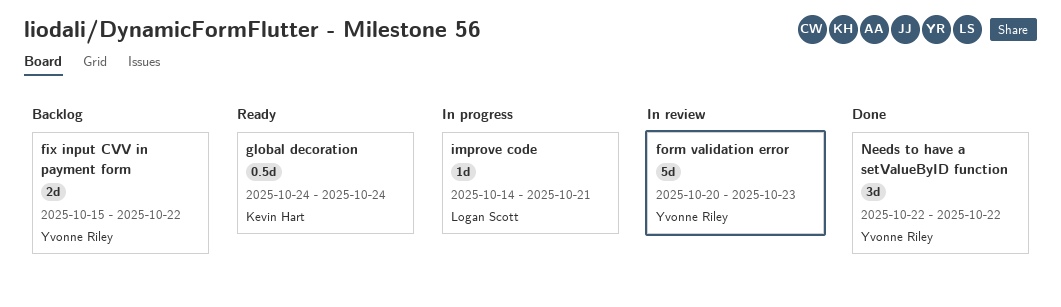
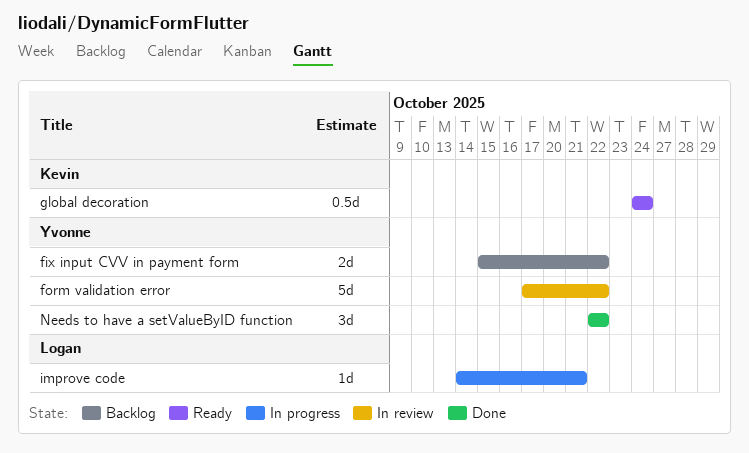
form validation error, start: Oct 20 -> Oct 17
form validation error, due: Oct 23 -> Oct 22

